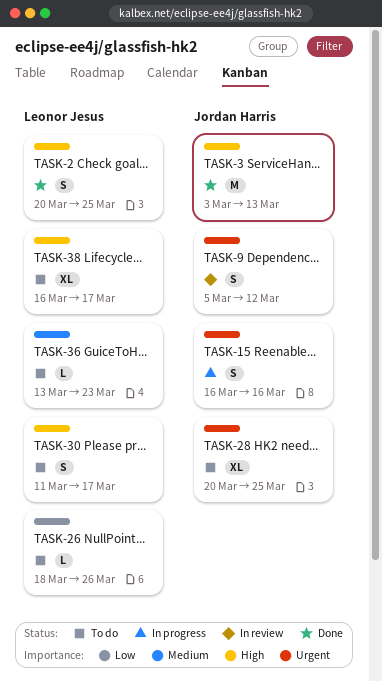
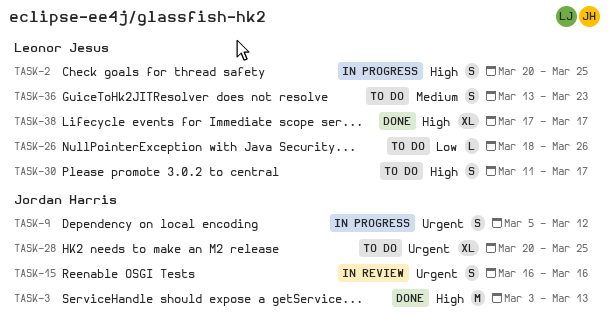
TASK-2, status: Done -> In progress
TASK-9, status: In review -> In progress
TASK-15, status: In progress -> In review
TASK-36, estimate: L -> S
TASK-38, status: To do -> Done
TASK-38, start: Mar 16 -> Mar 17

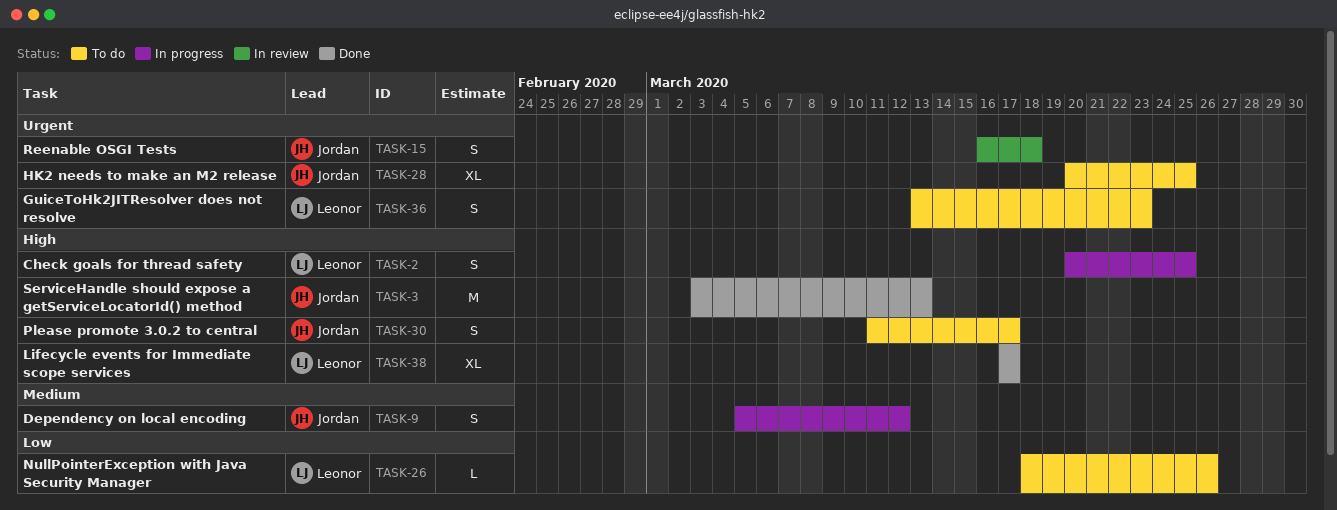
TASK-9, priority: Urgent -> Medium
TASK-15, due: Mar 16 -> Mar 18
TASK-30, owner: Leonor Jesus -> Jordan Harris
TASK-36, priority: Medium -> Urgent

